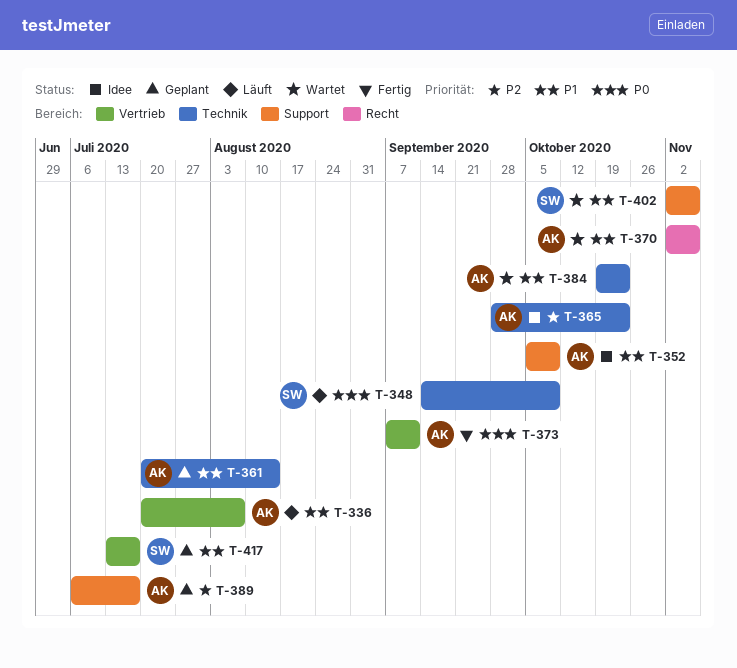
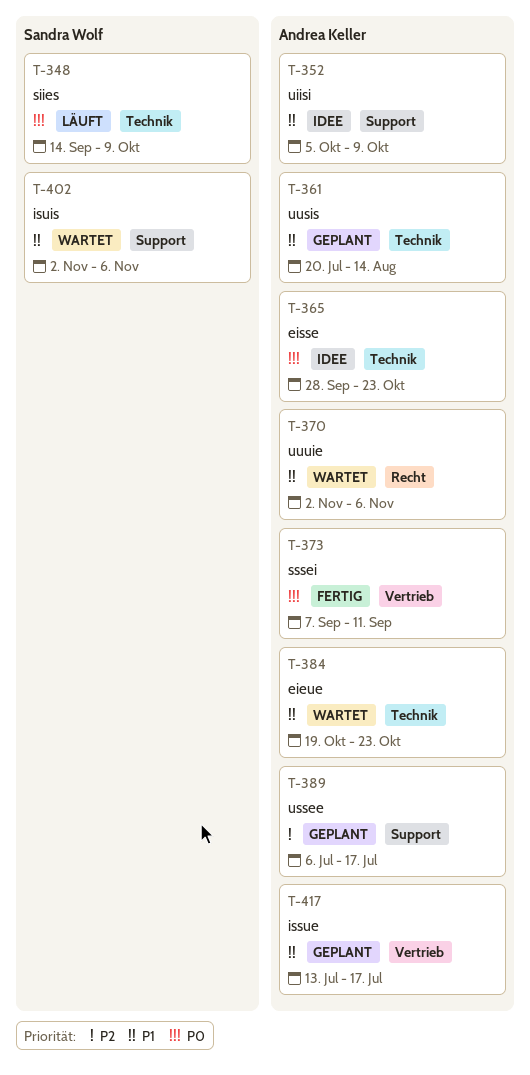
T-336: present -> none
T-365, priority: P2 -> P0
T-417, owner: Sandra Wolf -> Andrea Keller

